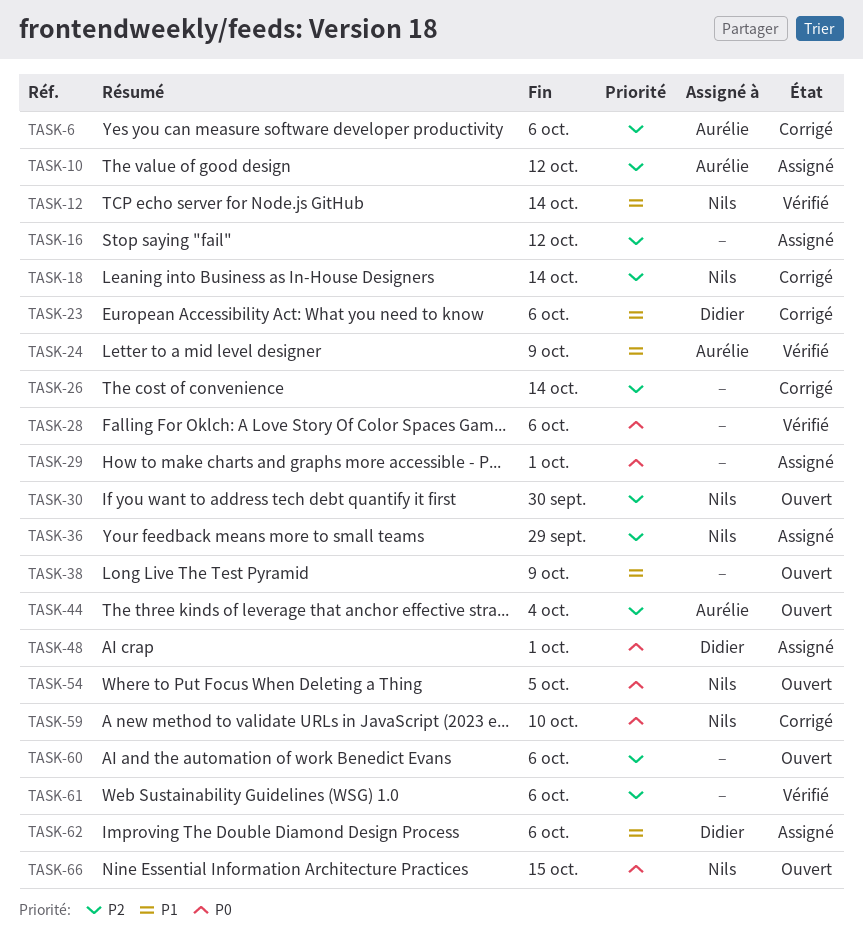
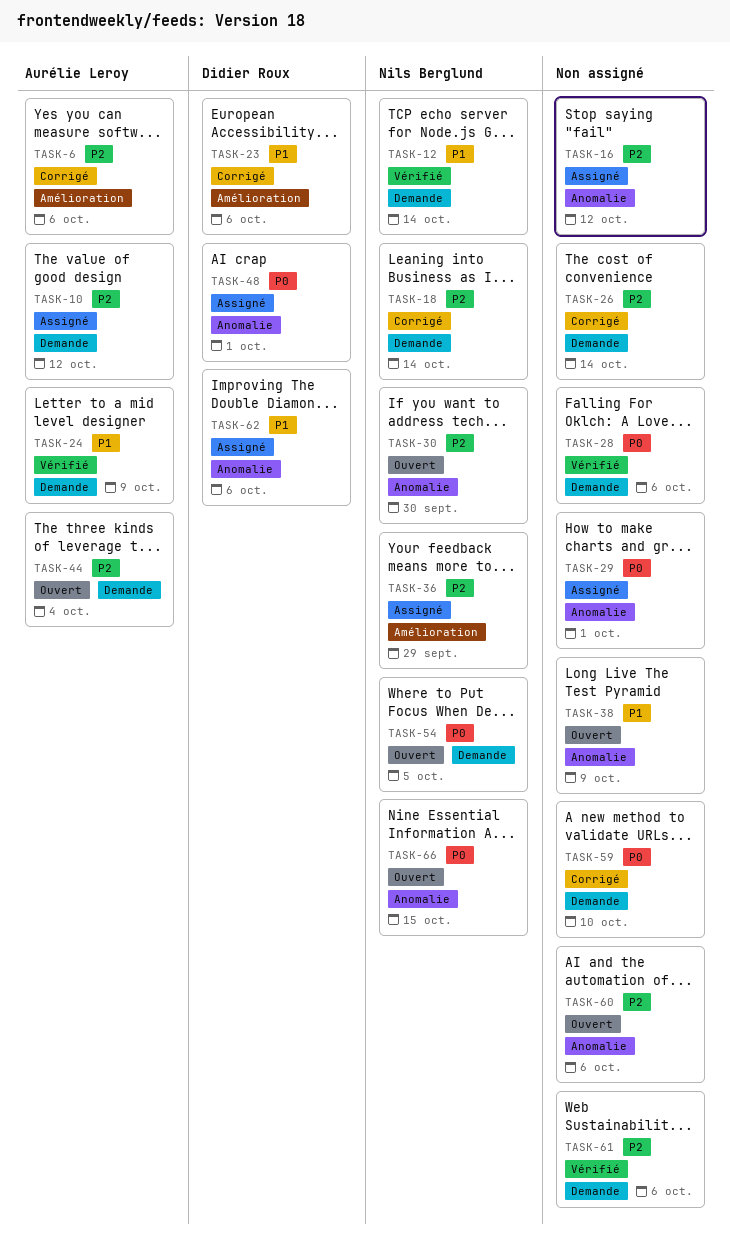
TASK-59, owner: Nils Berglund -> none

